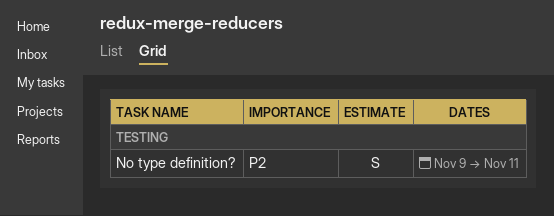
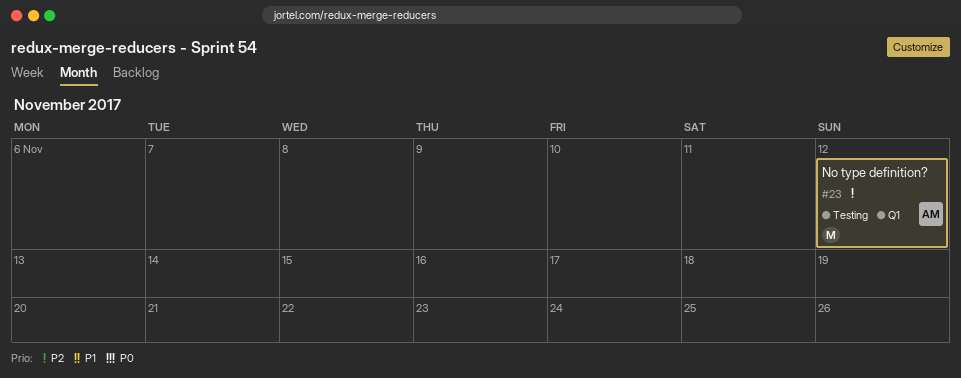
No type definition?, estimate: S -> M
No type definition?, due: Nov 11 -> Nov 12

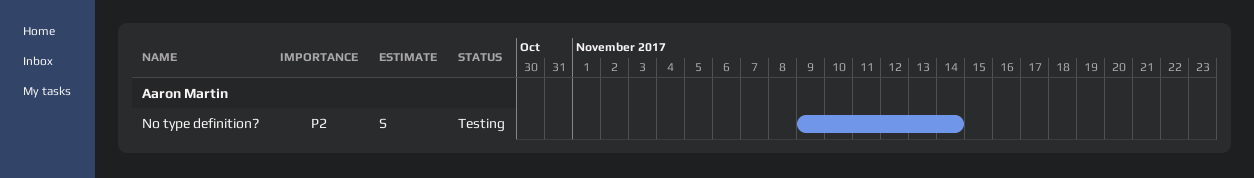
No type definition?, estimate: M -> S
No type definition?, due: Nov 12 -> Nov 14

